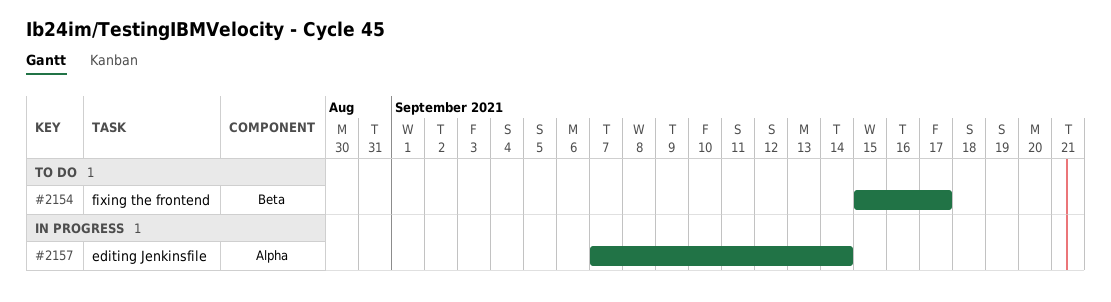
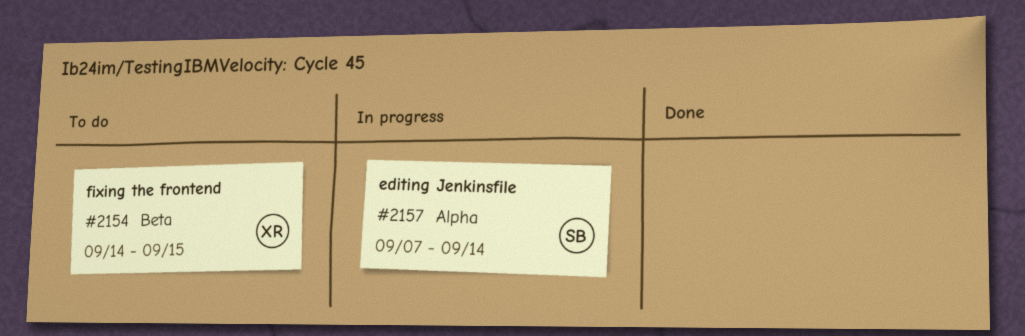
#2154, start: Sep 15 -> Sep 14
#2154, due: Sep 17 -> Sep 15

